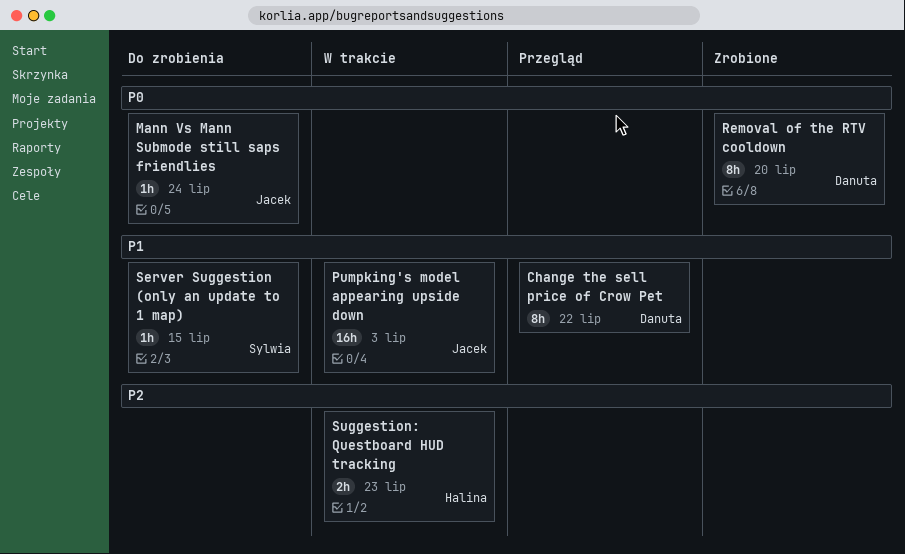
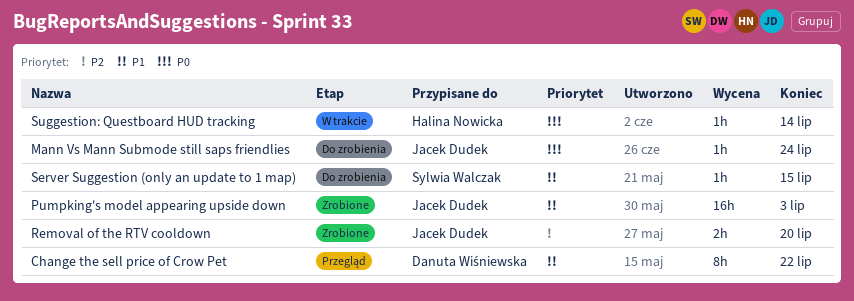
Pumpking's model appearing upside down, status: W trakcie -> Zrobione
Removal of the RTV cooldown, owner: Danuta Wiśniewska -> Jacek Dudek
Removal of the RTV cooldown, priority: P0 -> P2
Removal of the RTV cooldown, estimate: 8h -> 2h
Suggestion: Questboard HUD tracking, priority: P2 -> P0
Suggestion: Questboard HUD tracking, estimate: 2h -> 1h
Suggestion: Questboard HUD tracking, due: Jul 23 -> Jul 14

